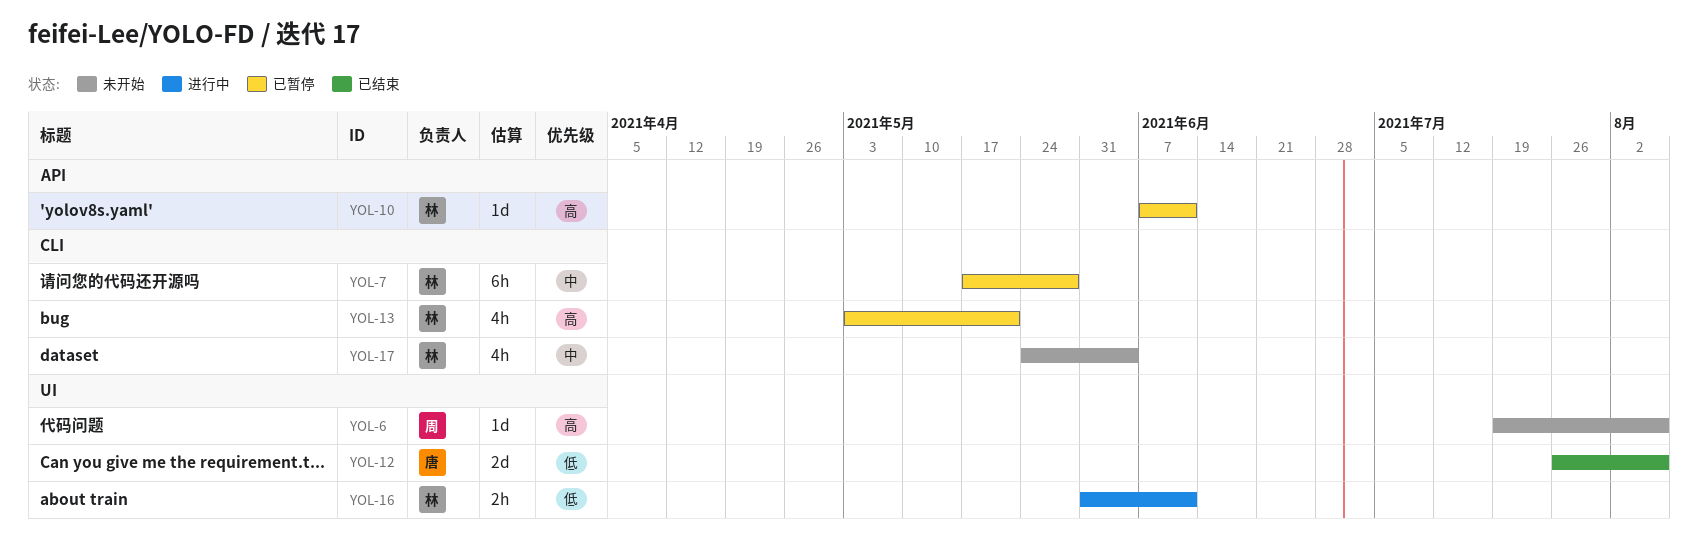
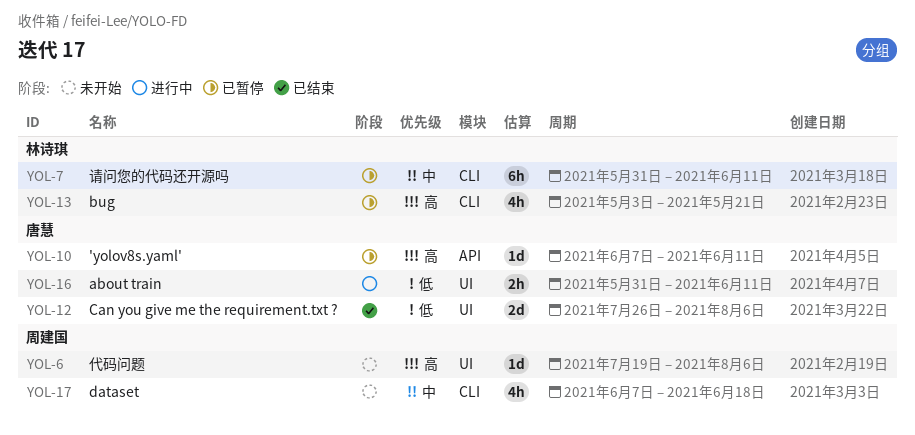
YOL-7, start: May 17 -> May 31
YOL-7, due: May 28 -> Jun 11
YOL-10, owner: 林诗琪 -> 唐慧
YOL-16, owner: 林诗琪 -> 唐慧
YOL-17, owner: 林诗琪 -> 周建国
YOL-17, start: May 24 -> Jun 7
YOL-17, due: Jun 4 -> Jun 18

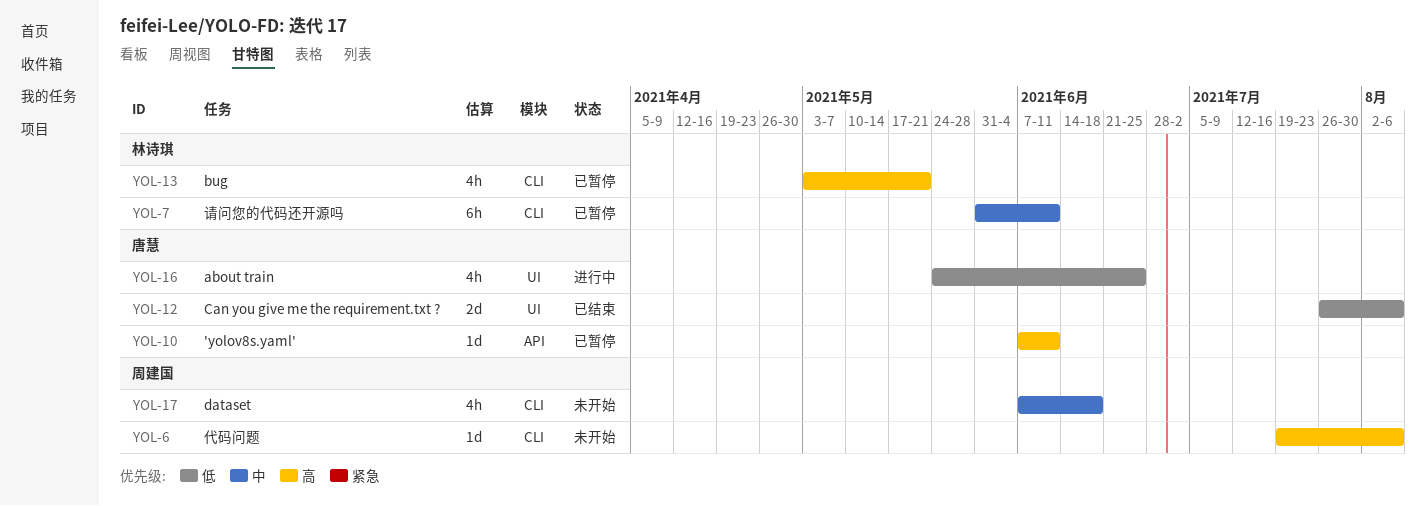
YOL-6, label: UI -> CLI
YOL-16, estimate: 2h -> 4h
YOL-16, start: May 31 -> May 24
YOL-16, due: Jun 11 -> Jun 25

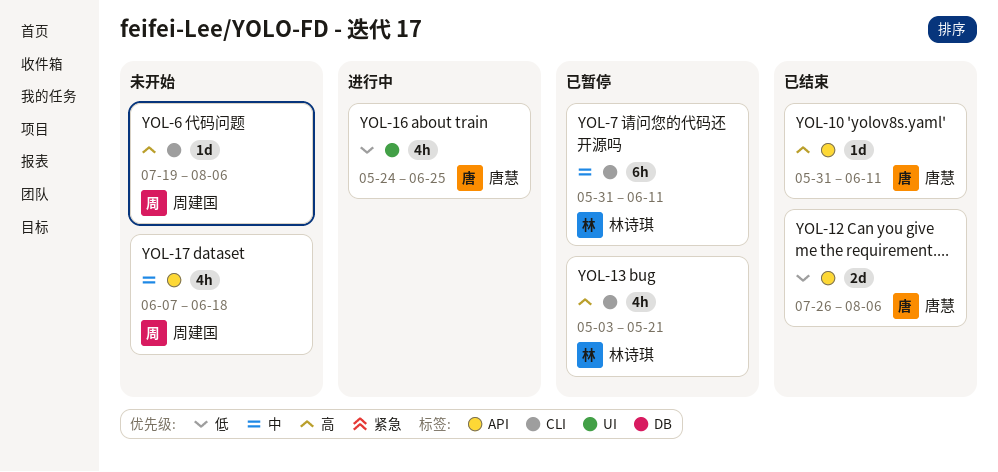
YOL-10, status: 已暂停 -> 已结束
YOL-10, start: Jun 7 -> May 31
YOL-12, label: UI -> API
YOL-17, label: CLI -> API

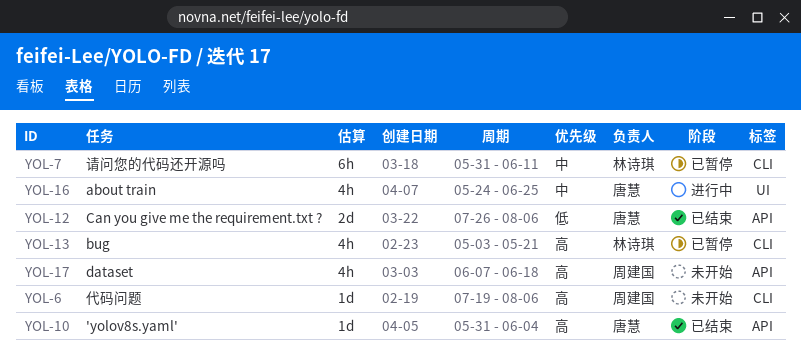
YOL-10, due: Jun 11 -> Jun 4
YOL-16, priority: 低 -> 中
YOL-17, priority: 中 -> 高

